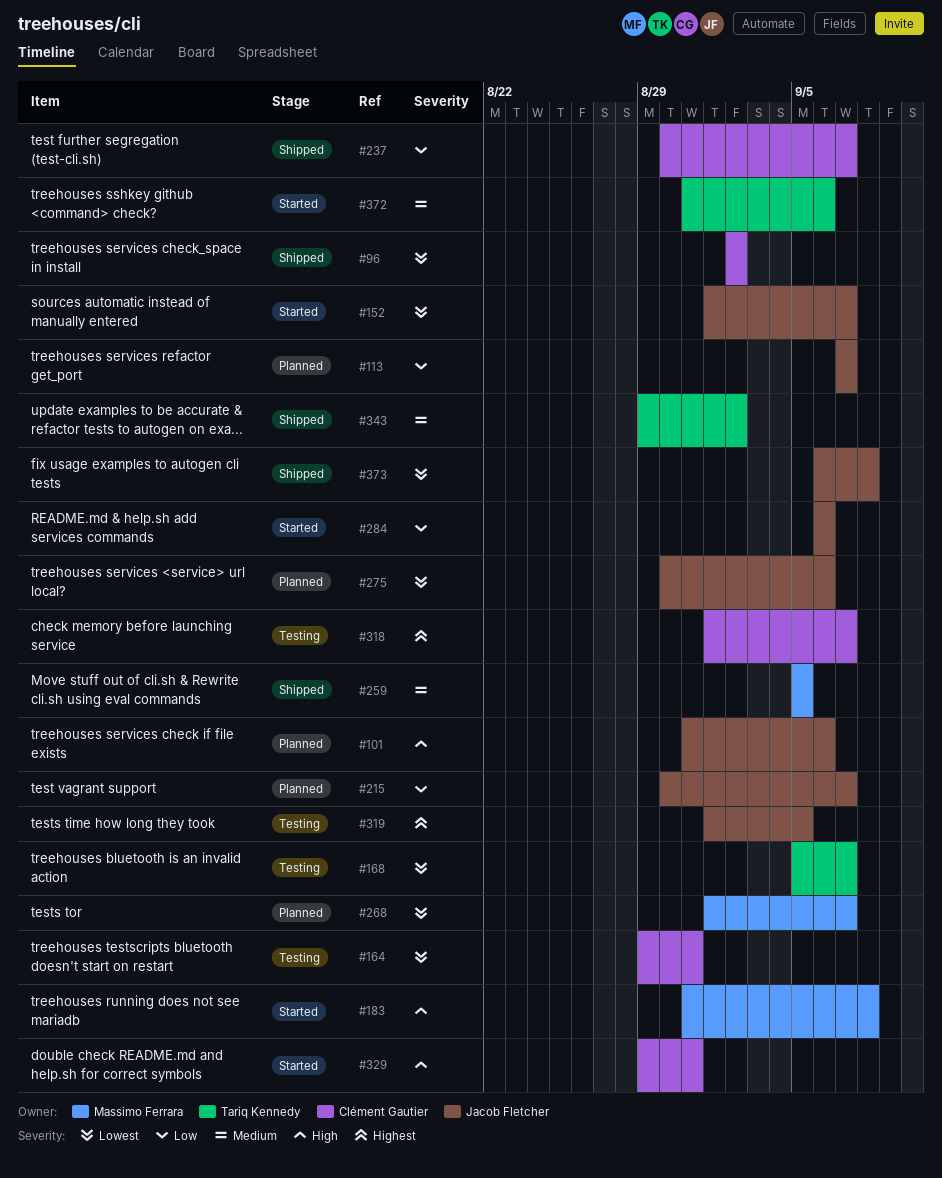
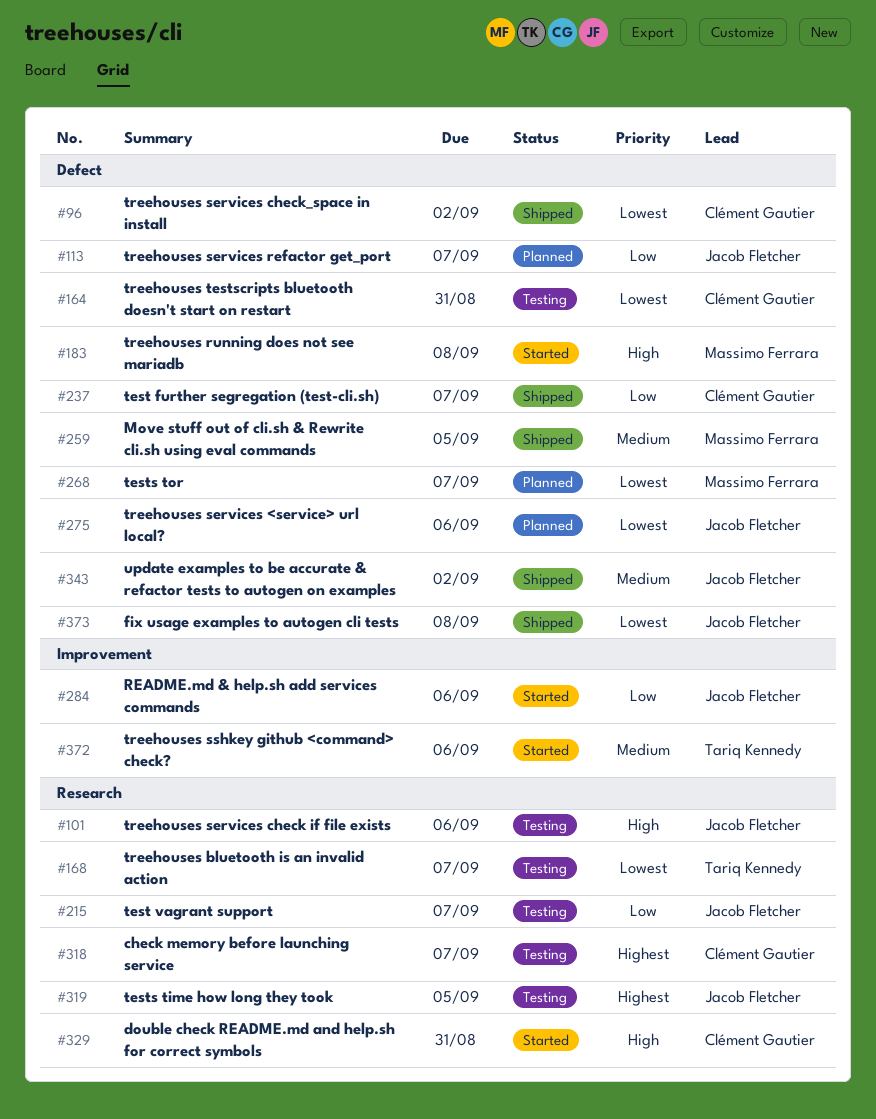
#101, status: Planned -> Testing
#152: present -> none
#215, status: Planned -> Testing
#343, owner: Tariq Kennedy -> Jacob Fletcher

